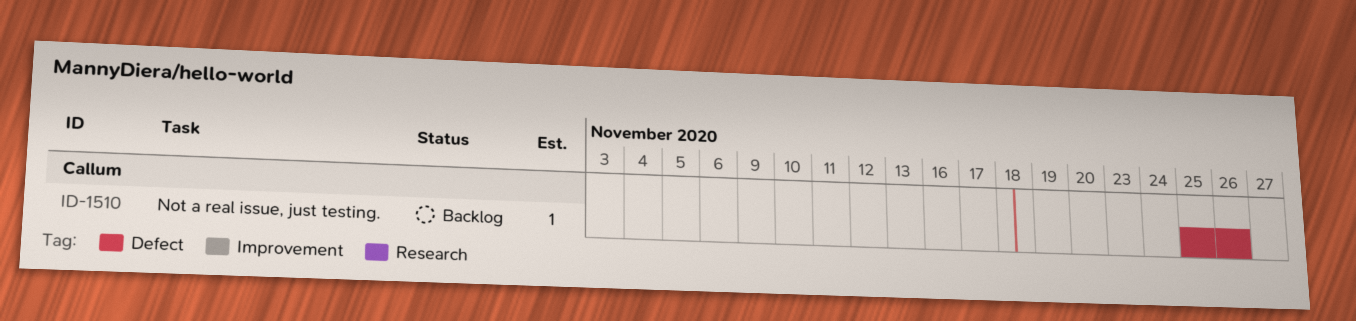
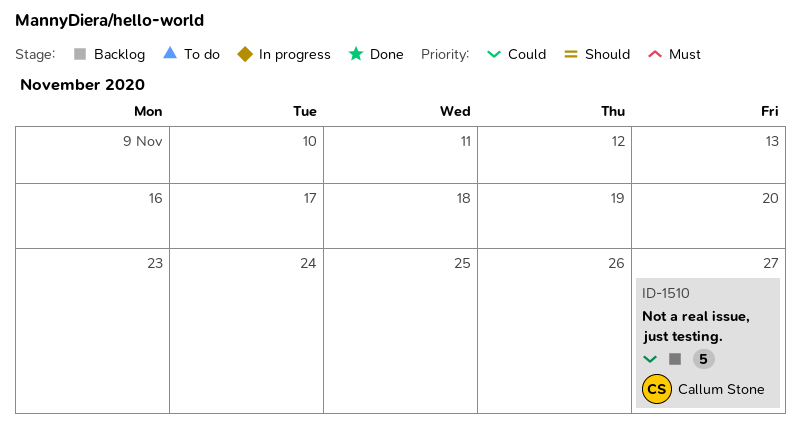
ID-1510, estimate: 1 -> 5
ID-1510, due: Nov 26 -> Nov 27

